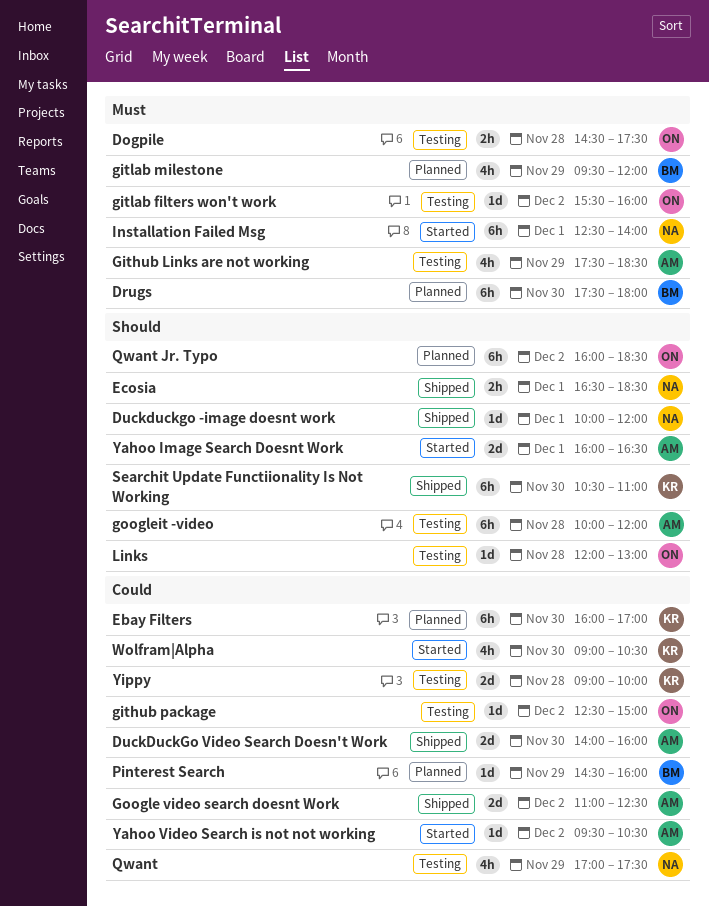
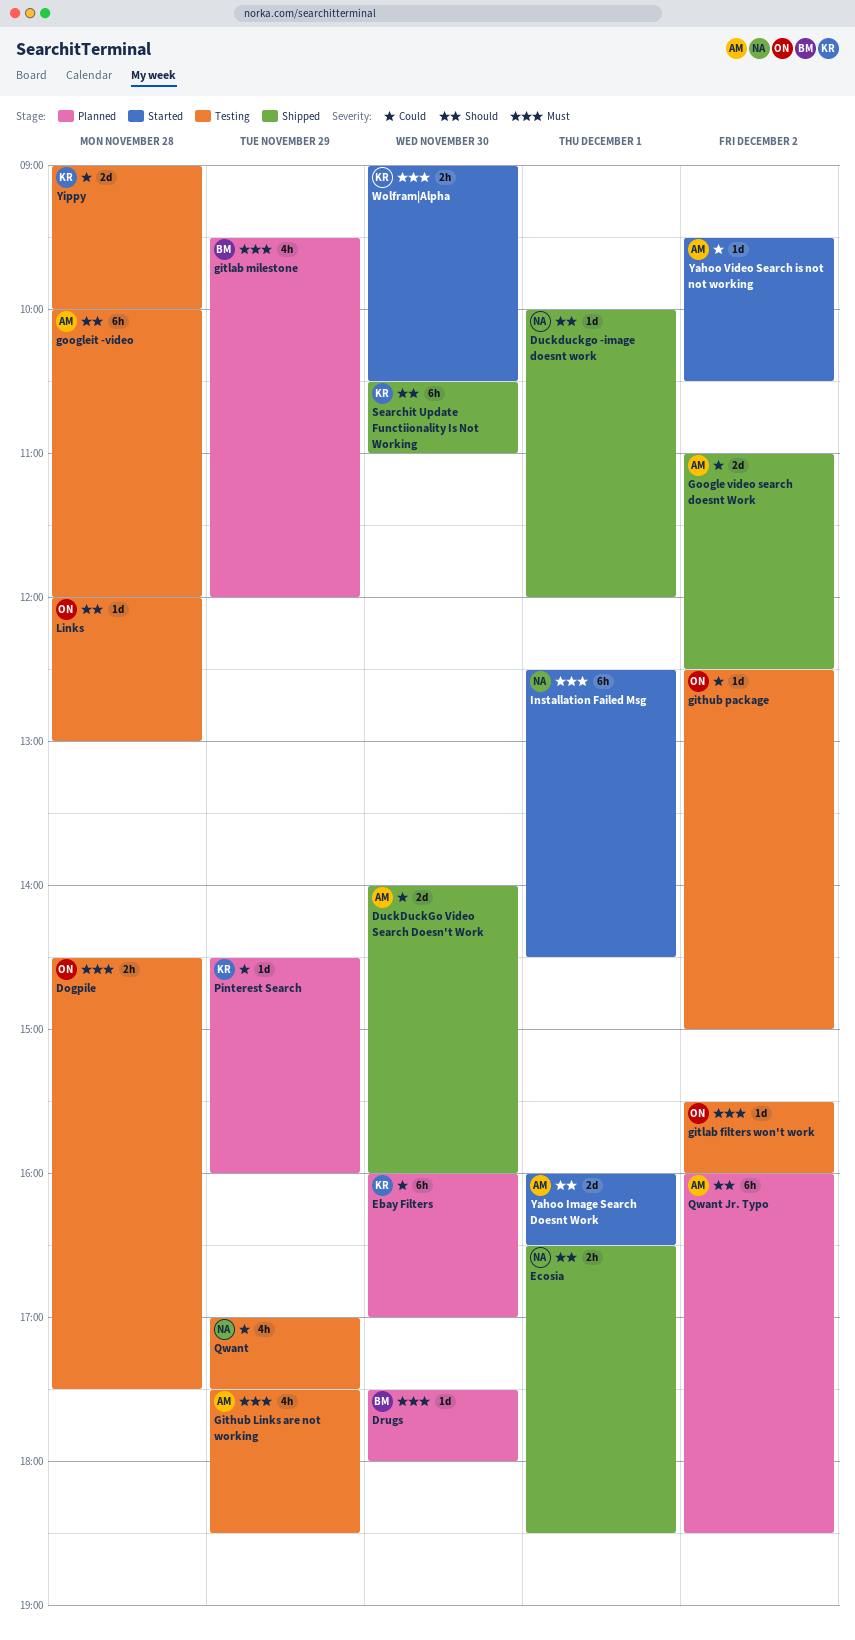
Drugs, estimate: 6h -> 1d
Installation Failed Msg, ends: 14:00 -> 14:30
Pinterest Search, owner: BM -> KR
Qwant Jr. Typo, owner: ON -> AM
Wolfram|Alpha, priority: Could -> Must
Wolfram|Alpha, estimate: 4h -> 2h

